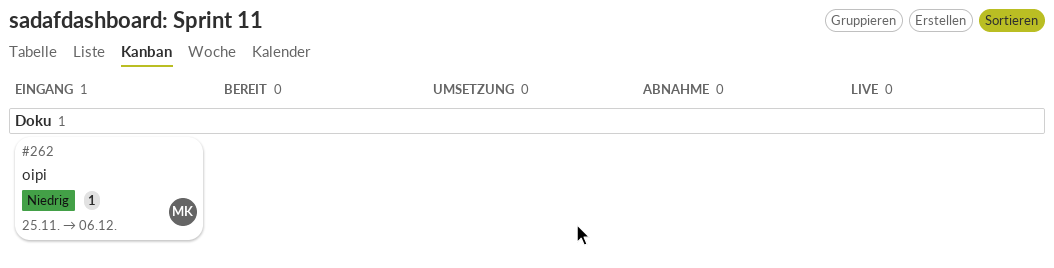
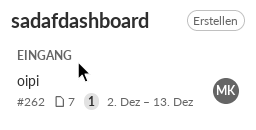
#262, start: Nov 25 -> Dec 2
#262, due: Dec 6 -> Dec 13

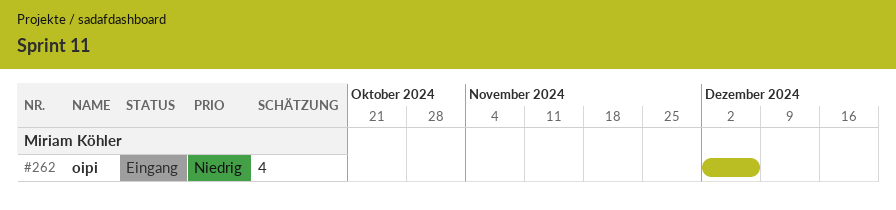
#262, estimate: 1 -> 4
#262, due: Dec 13 -> Dec 6

